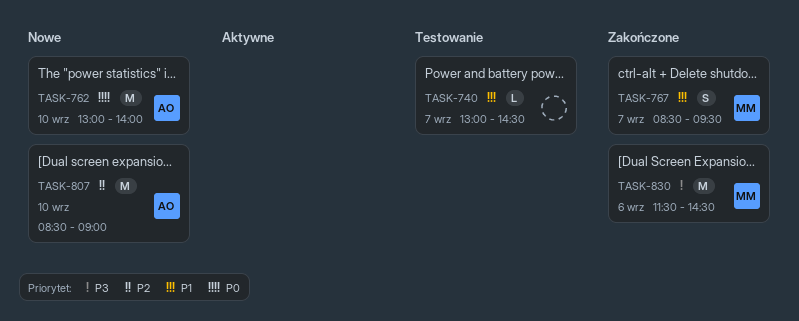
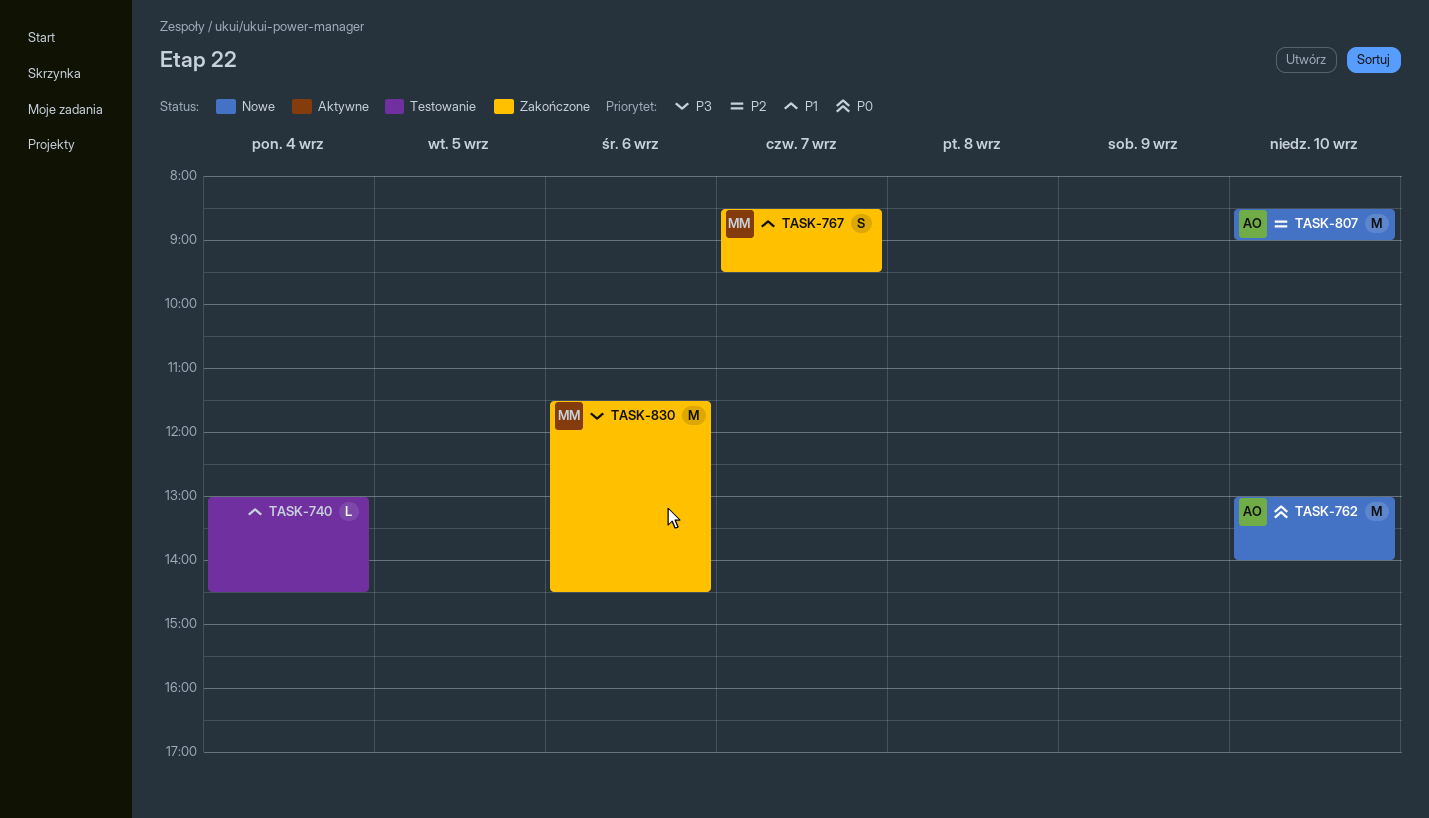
TASK-740, day: Sep 7 -> Sep 4

